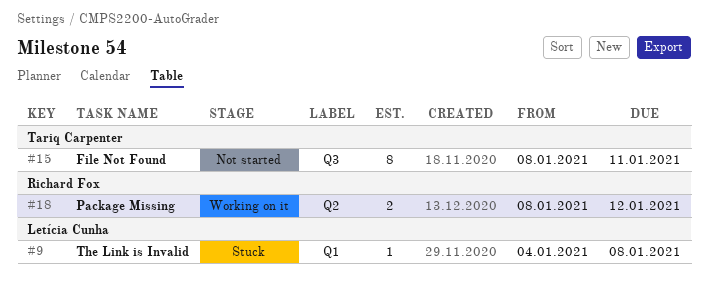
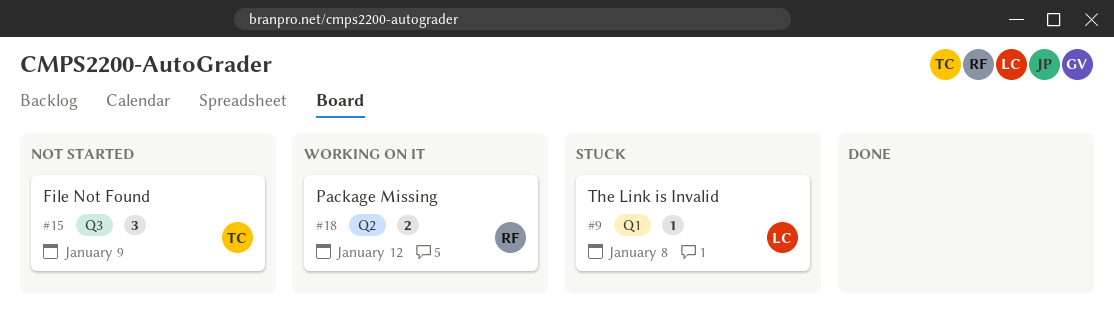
#15, estimate: 8 -> 3
#15, due: Jan 11 -> Jan 9

